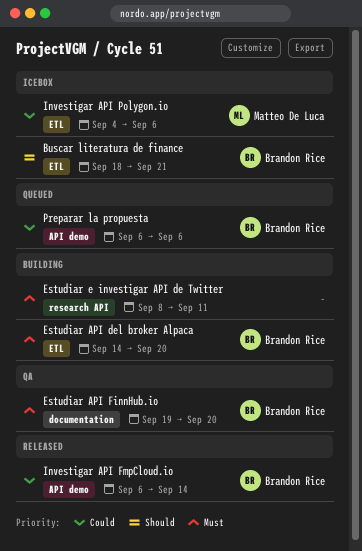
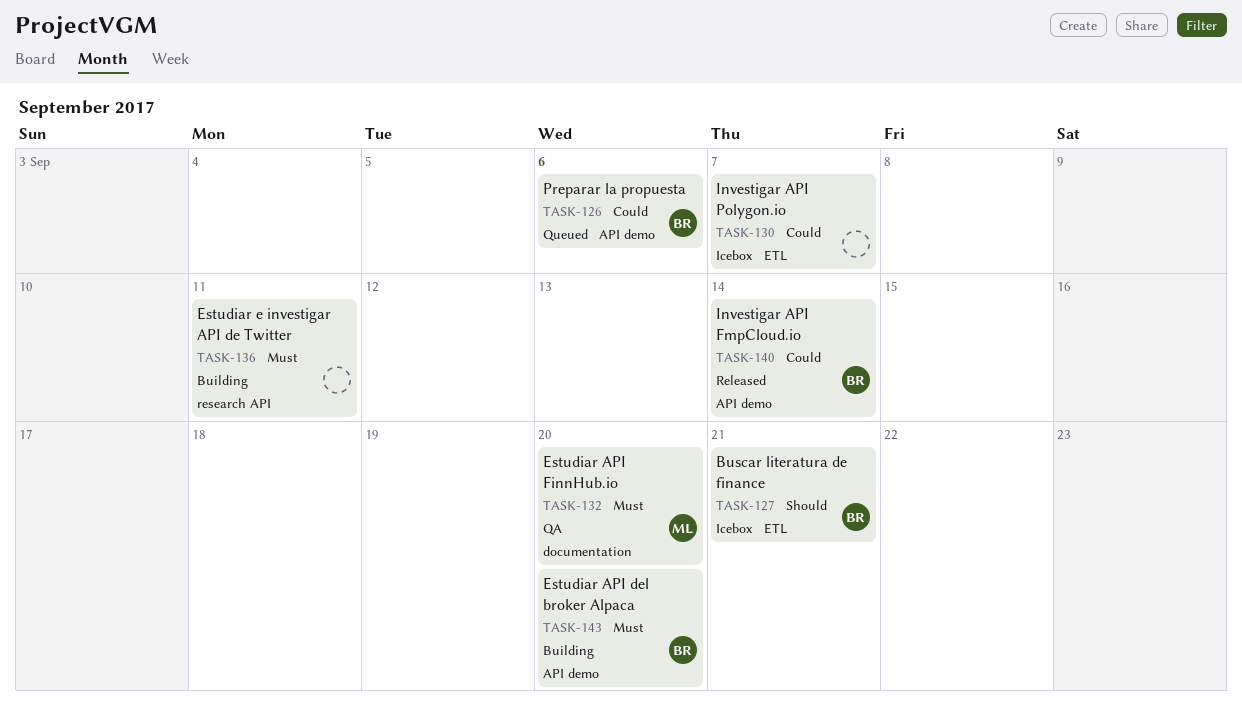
Estudiar API del broker Alpaca, label: ETL -> API demo
Estudiar API FinnHub.io, owner: Brandon Rice -> Matteo De Luca
Investigar API Polygon.io, owner: Matteo De Luca -> none
Investigar API Polygon.io, due: Sep 6 -> Sep 7

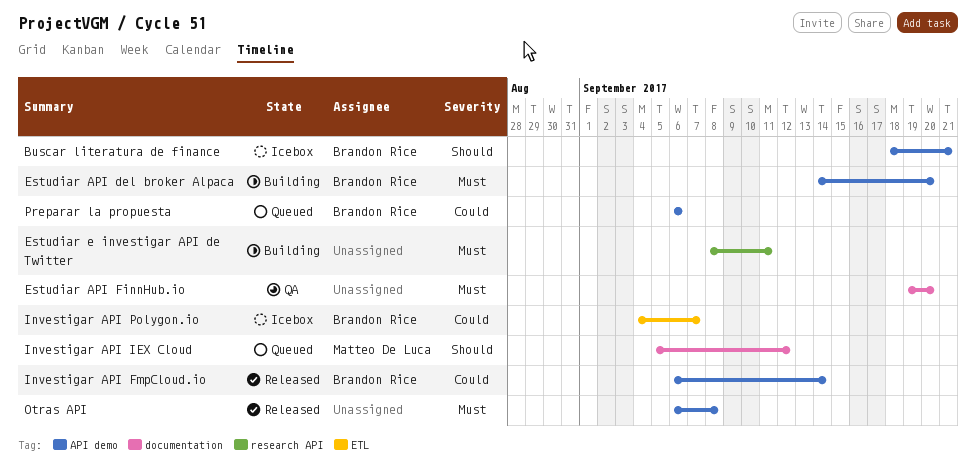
Buscar literatura de finance, label: ETL -> API demo
Estudiar API FinnHub.io, owner: Matteo De Luca -> none
Investigar API IEX Cloud: none -> present
Investigar API Polygon.io, owner: none -> Brandon Rice
Otras API: none -> present

